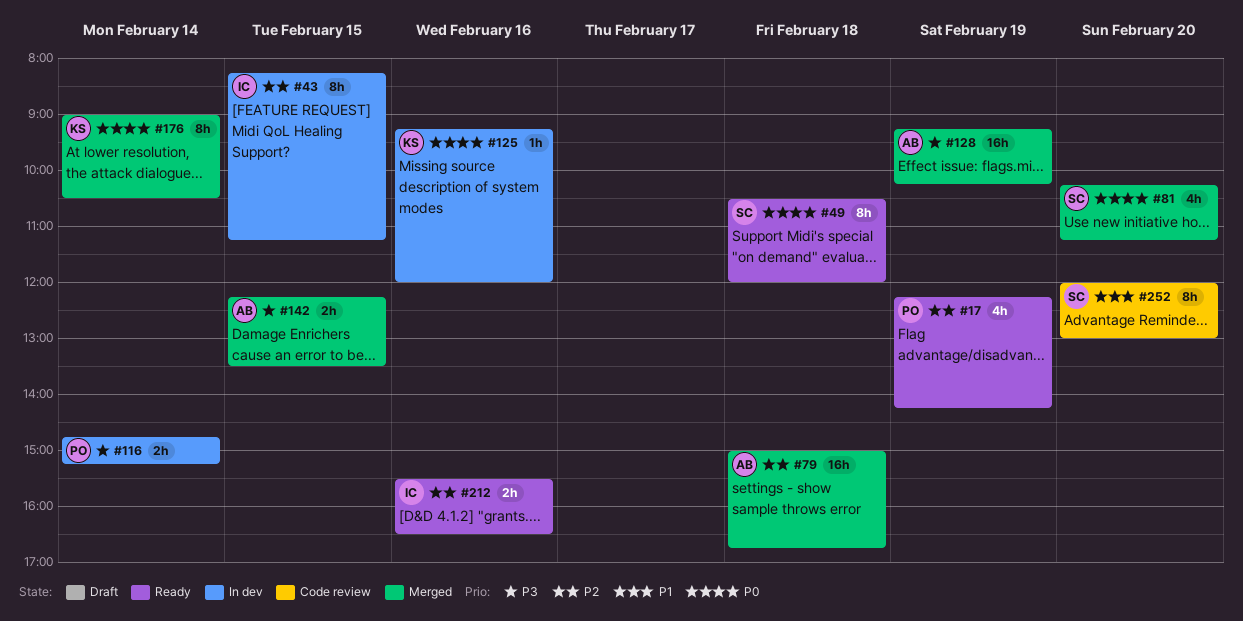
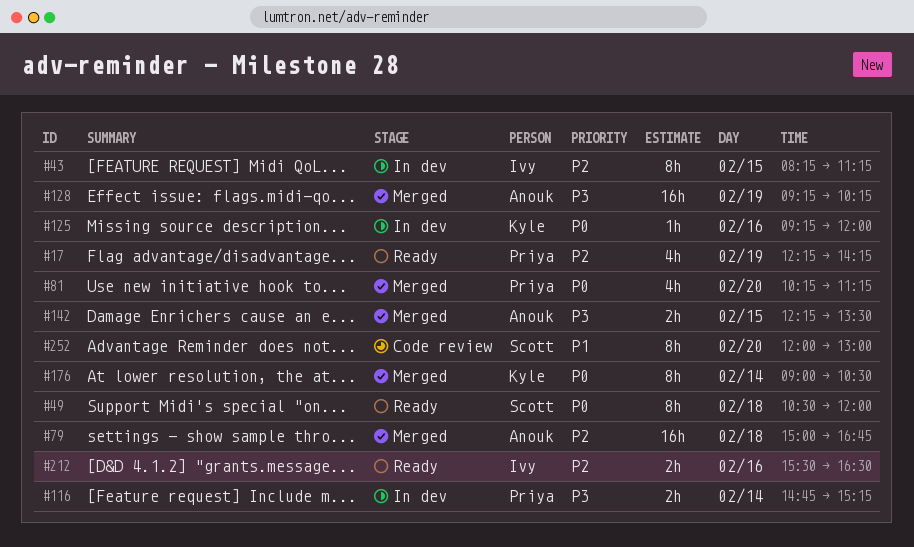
#81, owner: Scott -> Priya

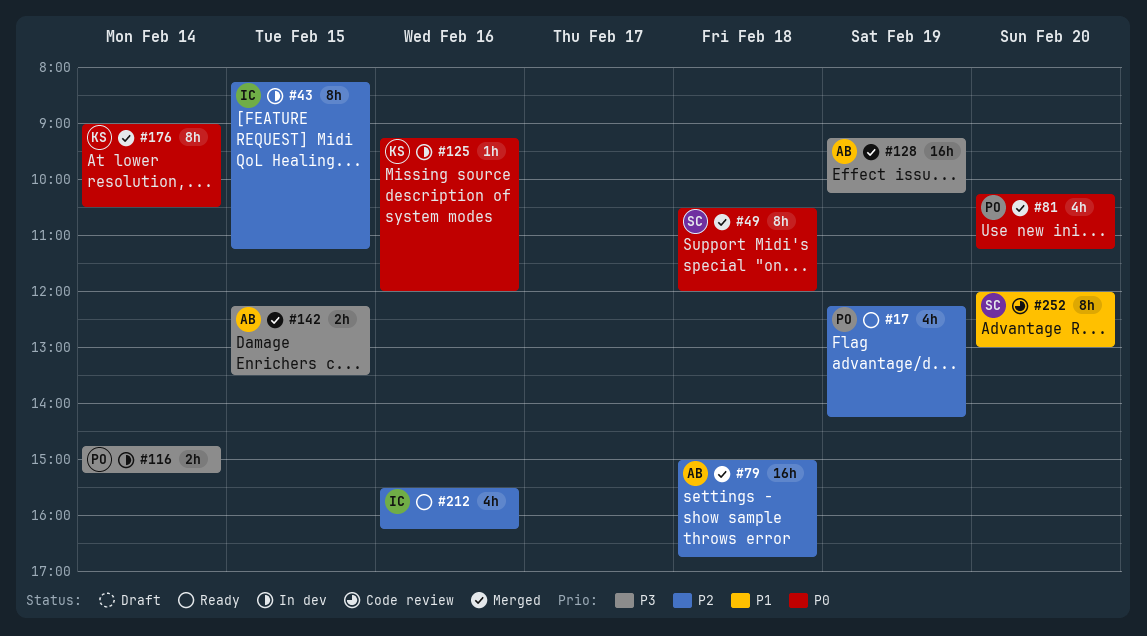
#49, status: Ready -> Merged
#212, estimate: 2h -> 4h
#212, ends: 16:30 -> 16:15

